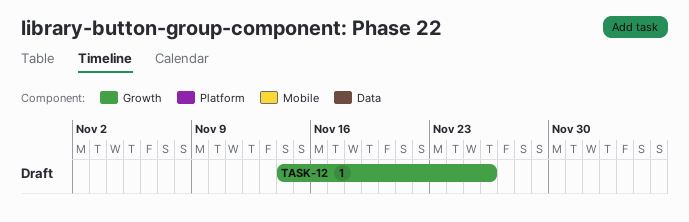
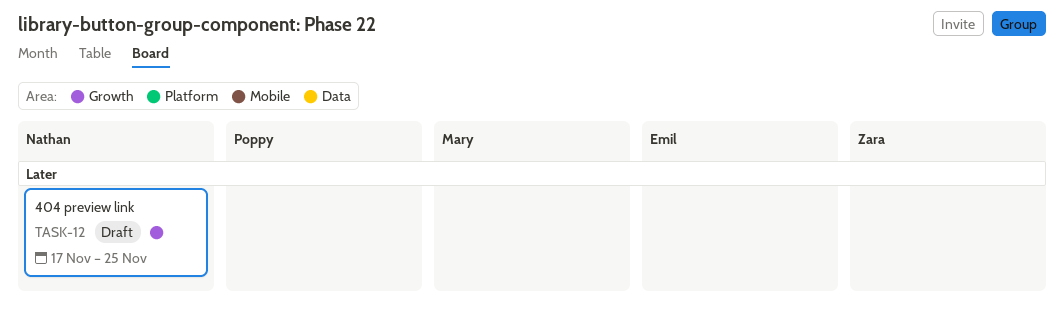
TASK-12, start: Nov 14 -> Nov 17
TASK-12, due: Nov 26 -> Nov 25

